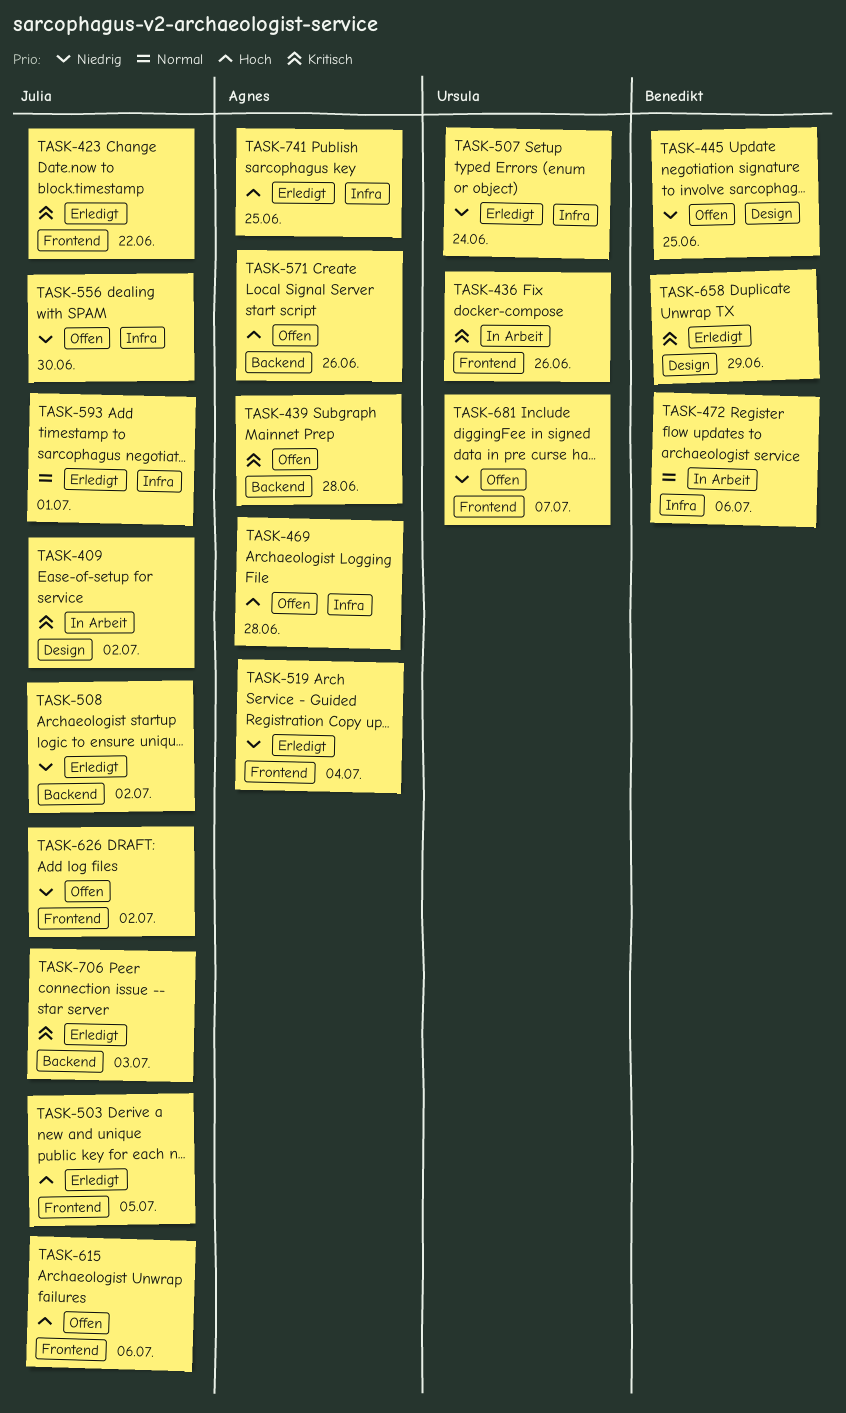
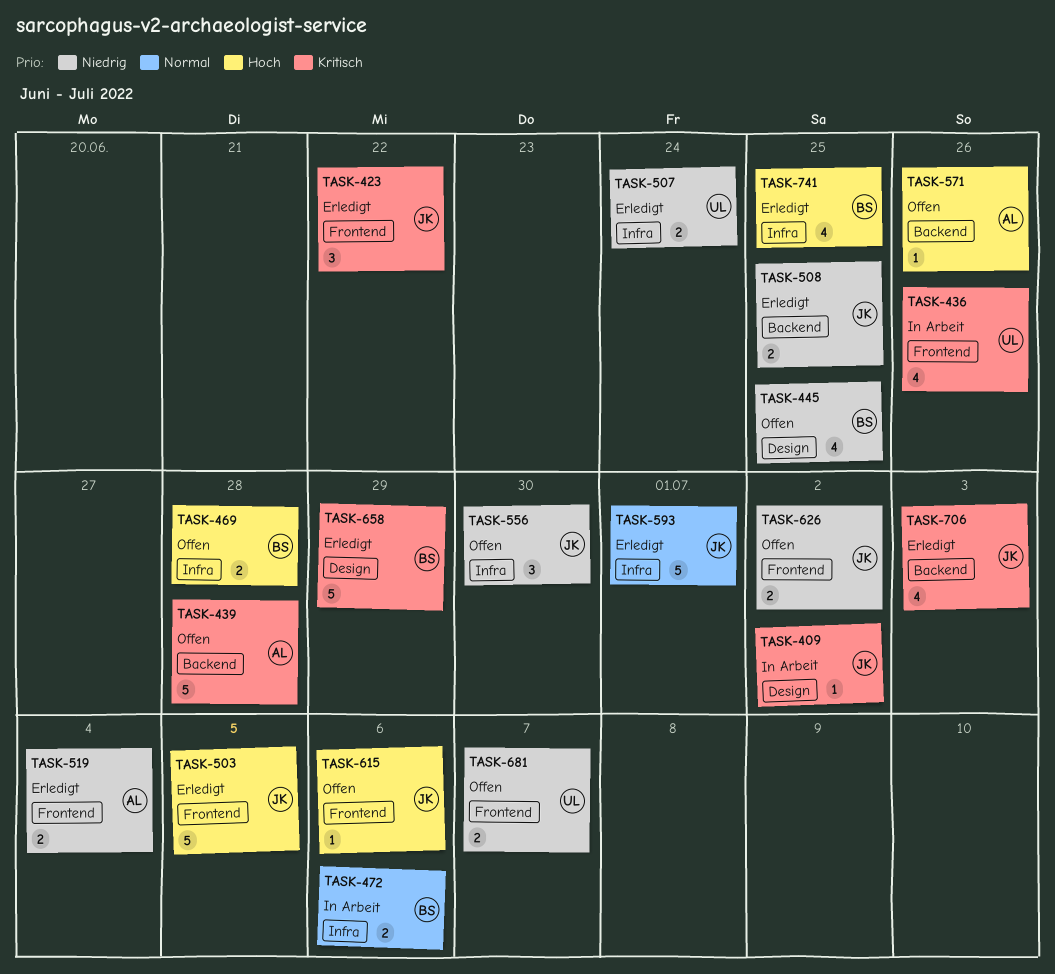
TASK-469, owner: Agnes -> Benedikt
TASK-508, due: Jul 2 -> Jun 25
TASK-741, owner: Agnes -> Benedikt

